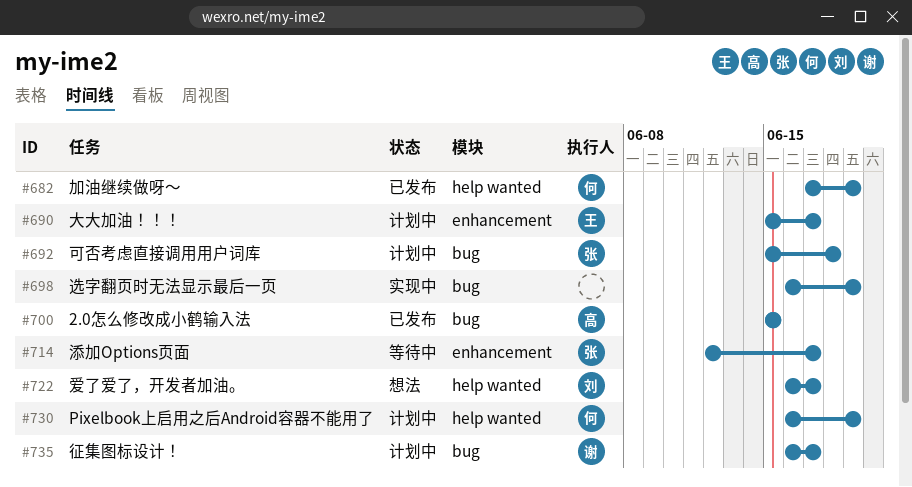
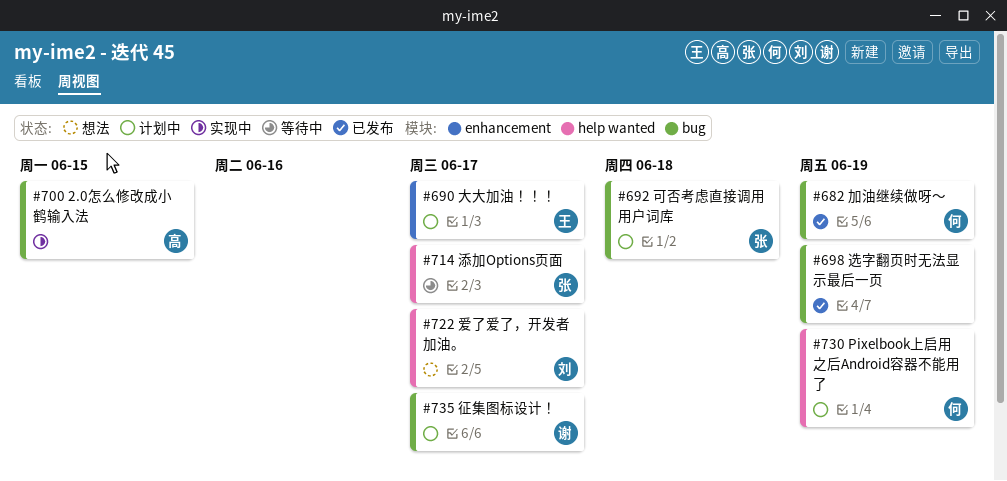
#682, label: help wanted -> bug
#698, status: 实现中 -> 已发布
#700, status: 已发布 -> 实现中
#714, label: enhancement -> help wanted

